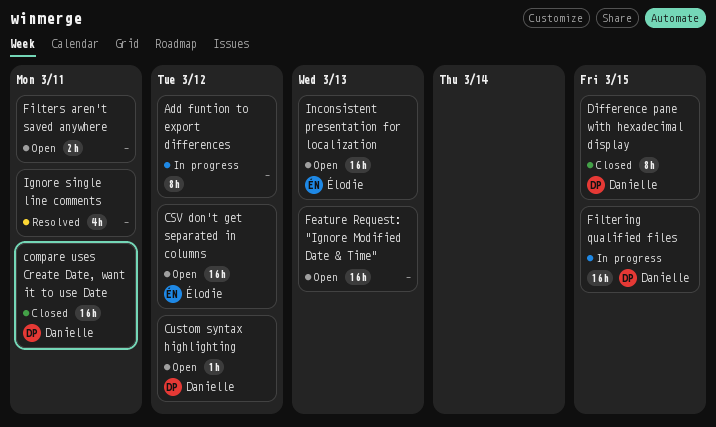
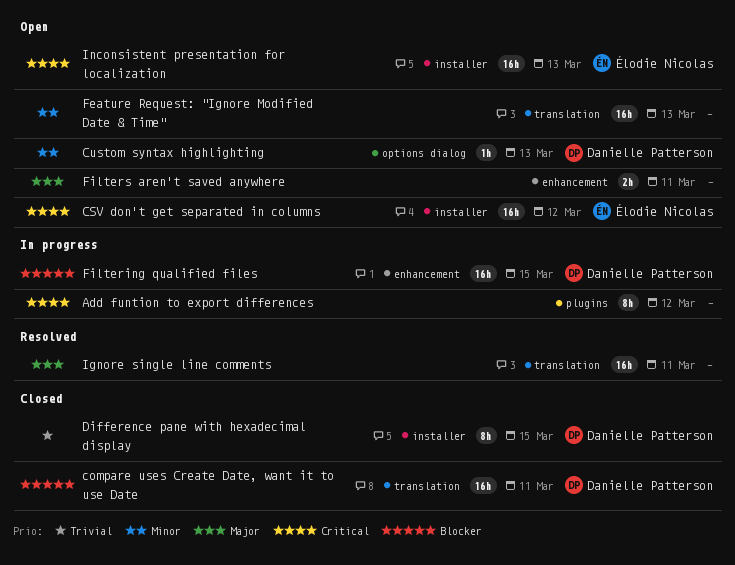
Custom syntax highlighting, due: Mar 12 -> Mar 13
Ignore single line comments, estimate: 4h -> 16h

